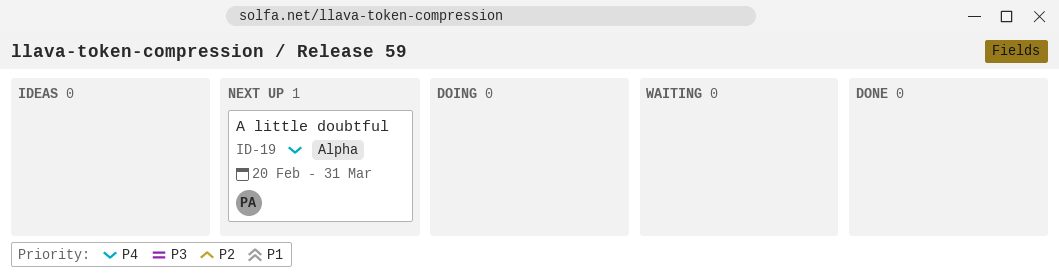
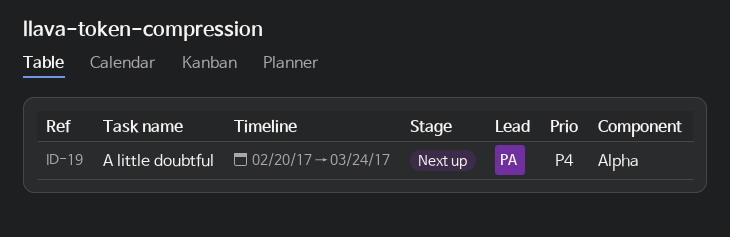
ID-19, due: Mar 31 -> Mar 24

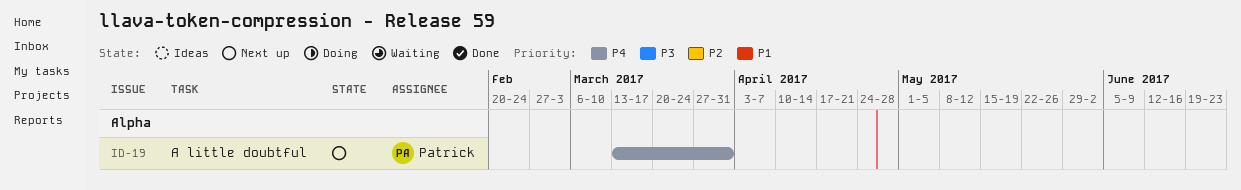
ID-19, start: Feb 20 -> Mar 13
ID-19, due: Mar 24 -> Mar 31

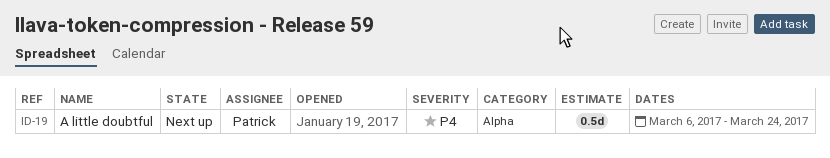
ID-19, start: Mar 13 -> Mar 6
ID-19, due: Mar 31 -> Mar 24

